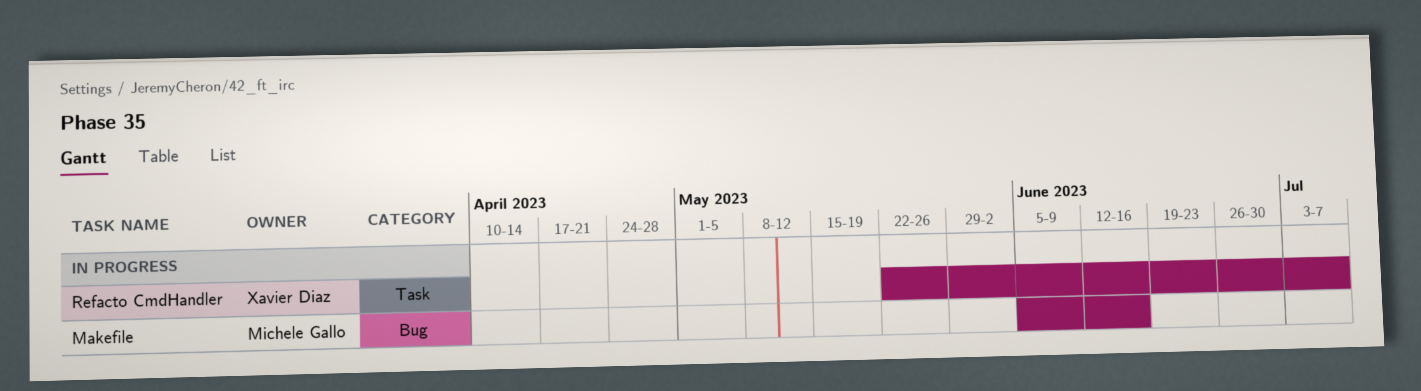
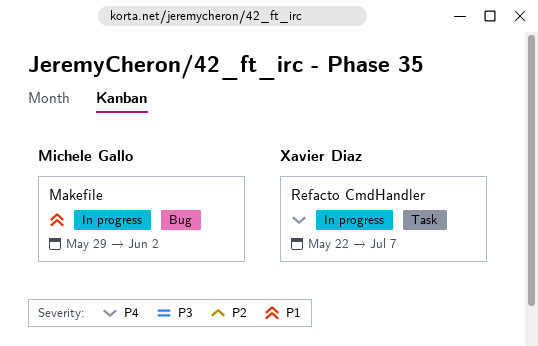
Makefile, start: Jun 5 -> May 29
Makefile, due: Jun 16 -> Jun 2

